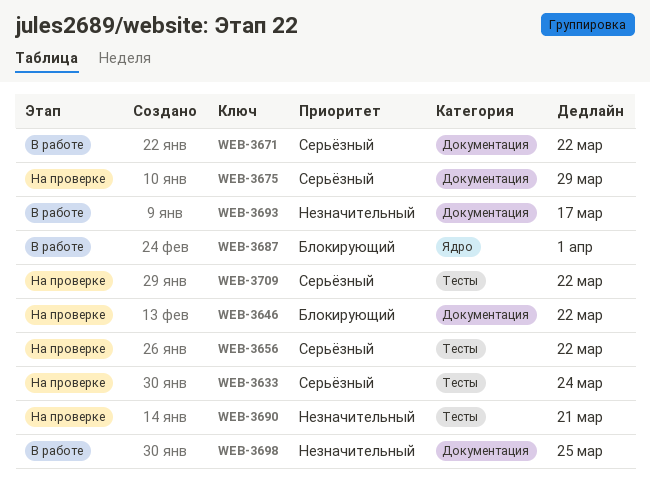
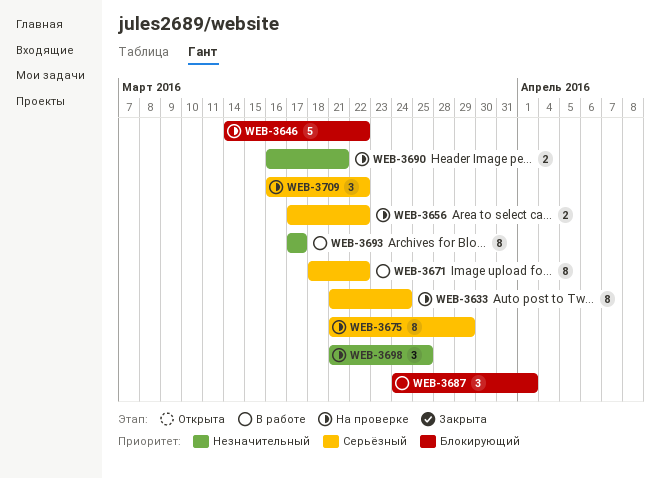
WEB-3698, status: В работе -> На проверке

